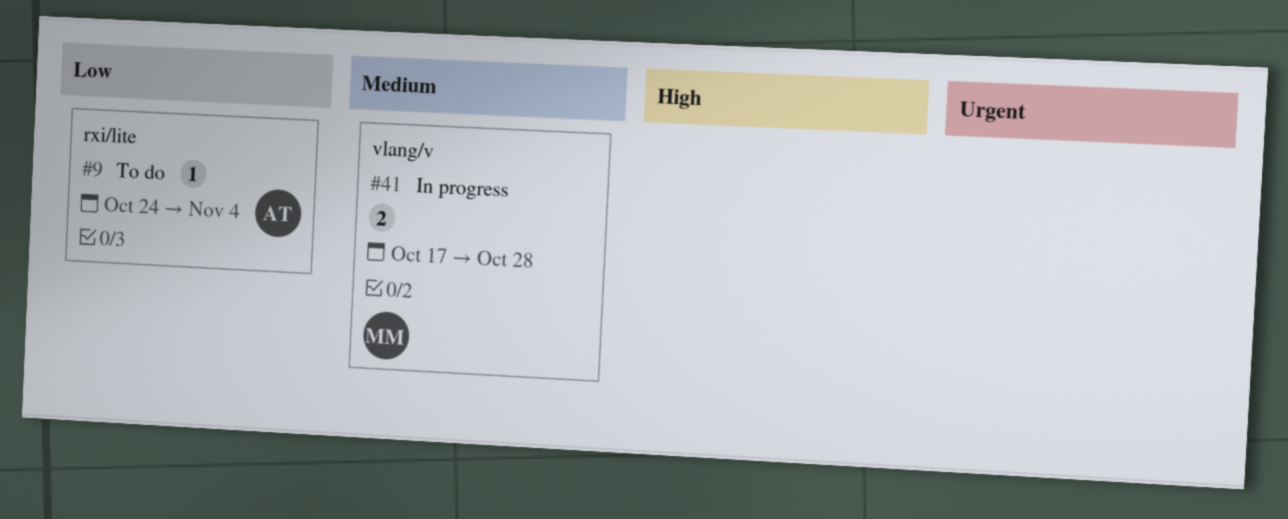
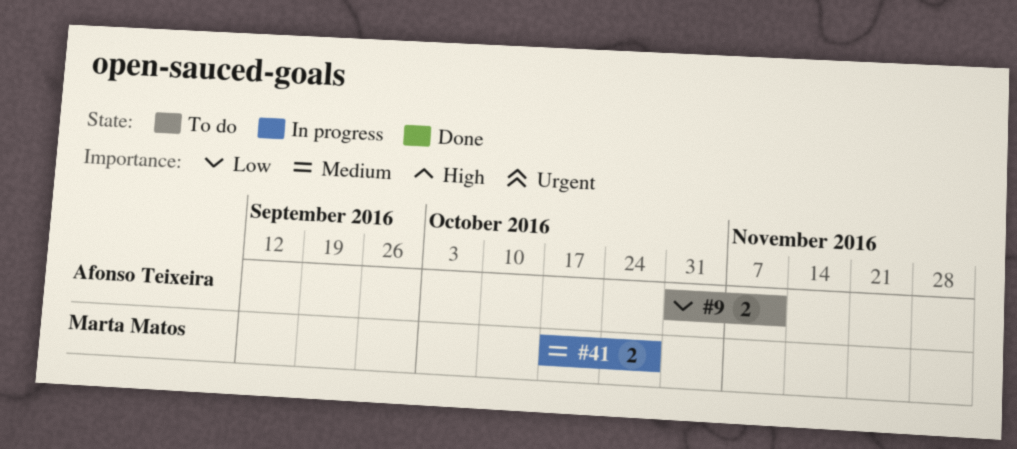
#9, estimate: 1 -> 2
#9, start: Oct 24 -> Oct 31
#9, due: Nov 4 -> Nov 11

